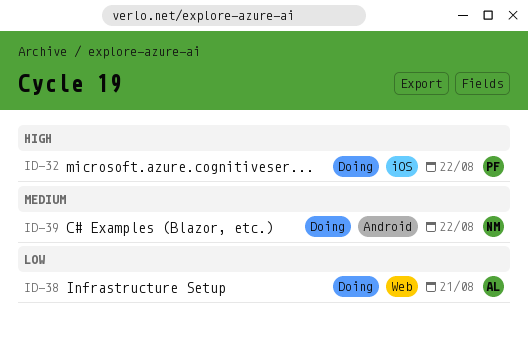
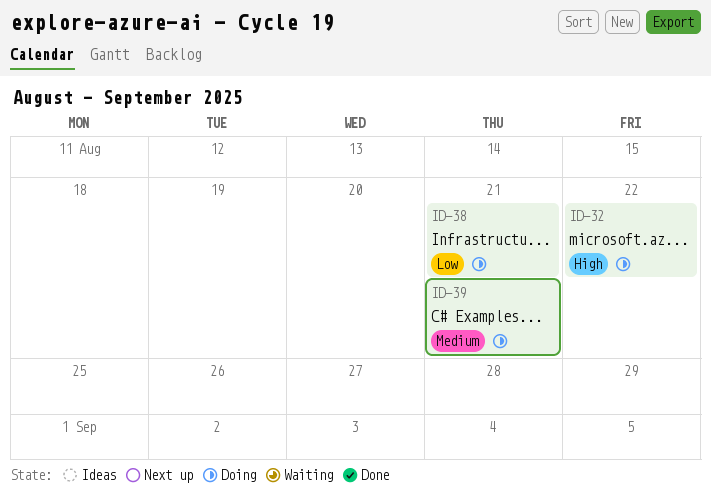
ID-39, due: Aug 22 -> Aug 21

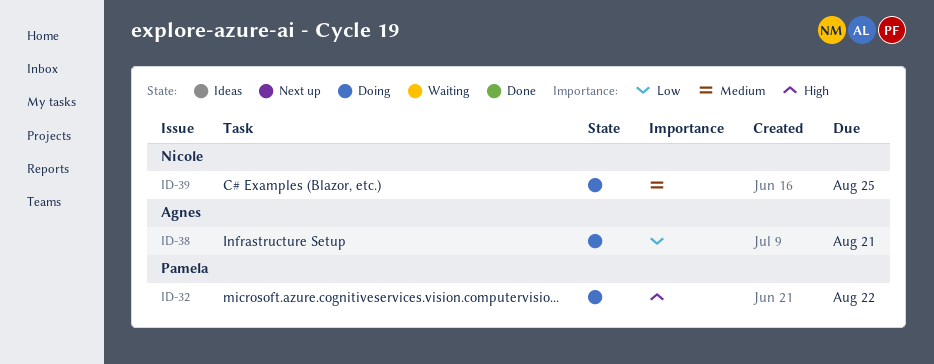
ID-39, due: Aug 21 -> Aug 25

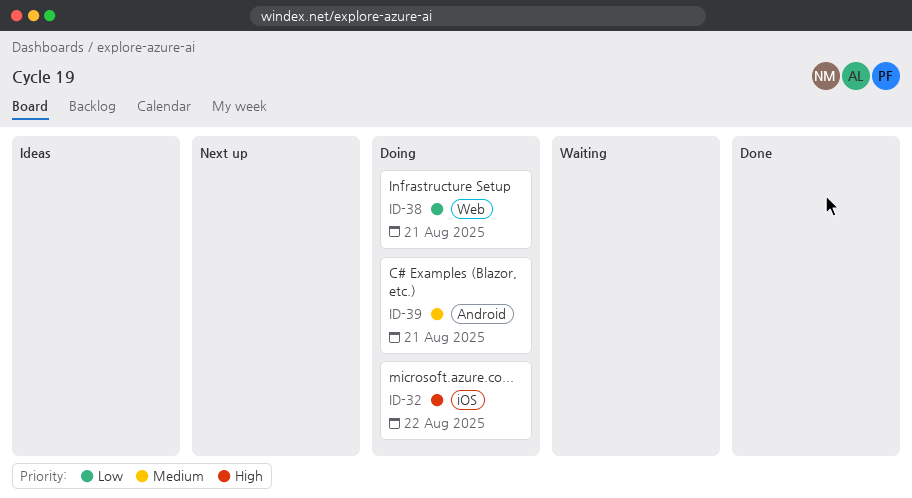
ID-39, due: Aug 25 -> Aug 21

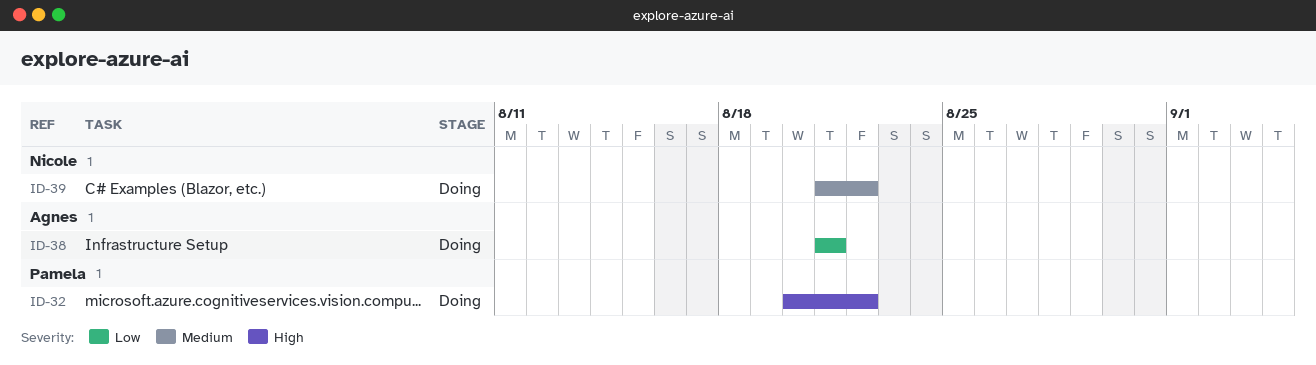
ID-39, due: Aug 21 -> Aug 22

